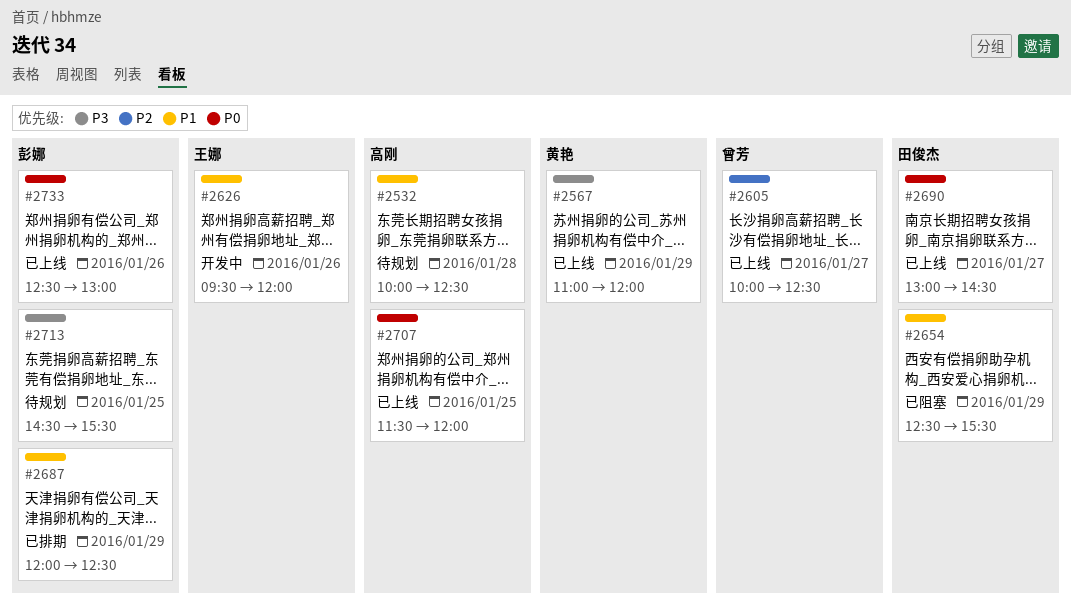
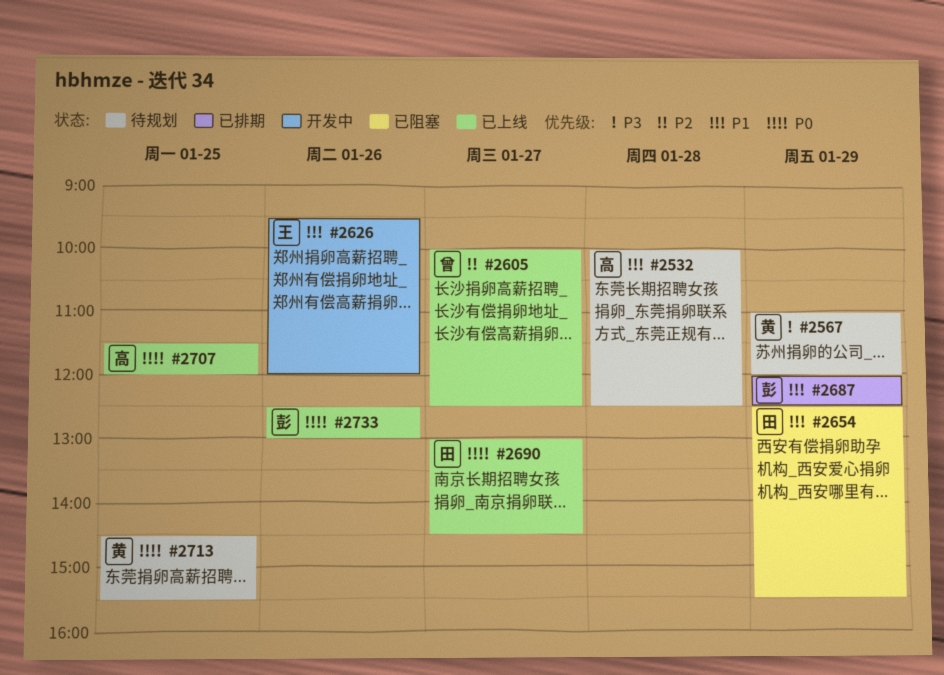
#2567, status: 已上线 -> 待规划
#2713, owner: 彭娜 -> 黄艳
#2713, priority: P3 -> P0

